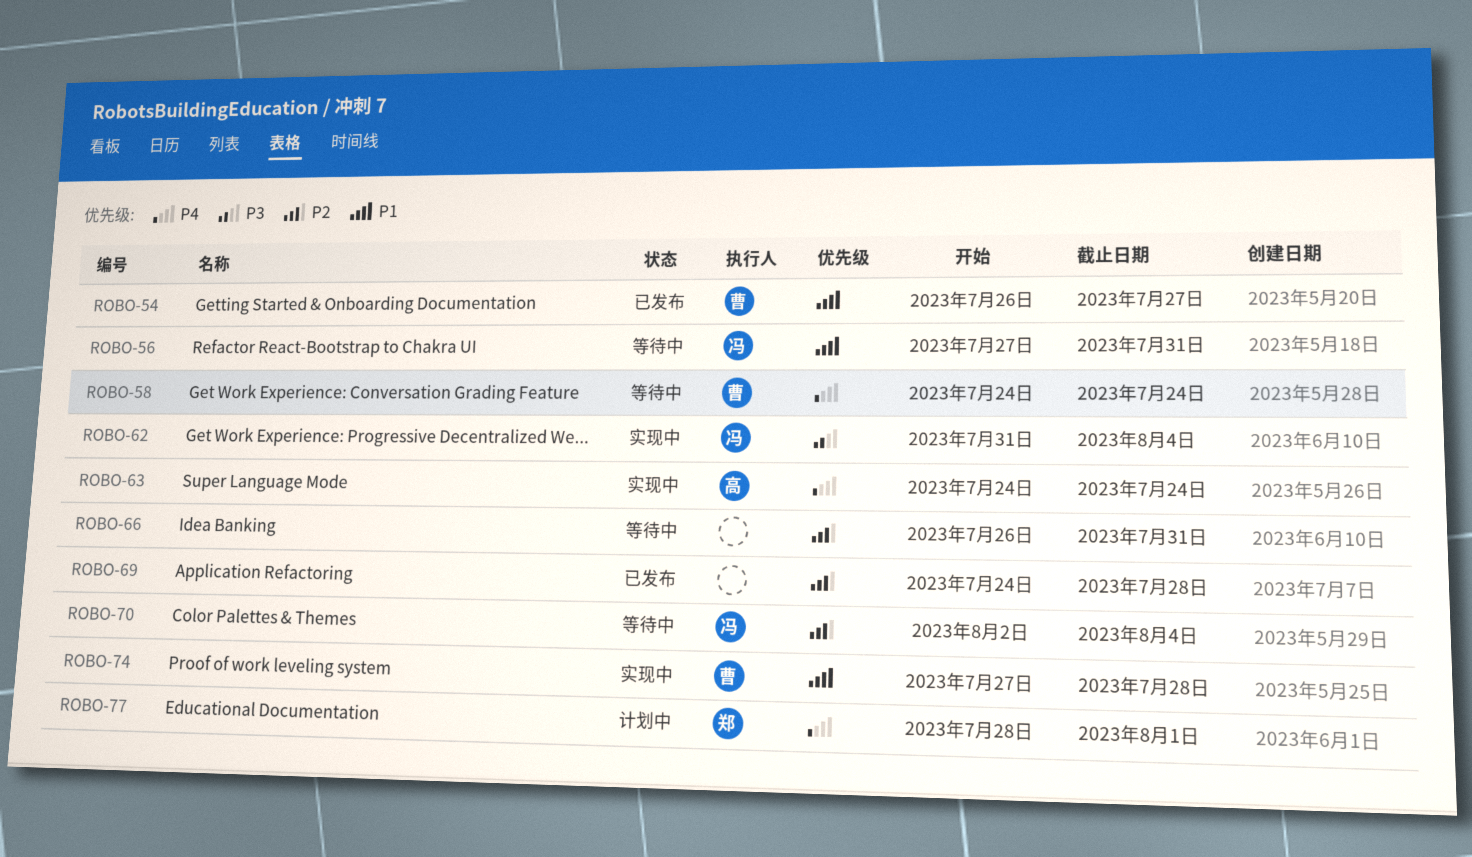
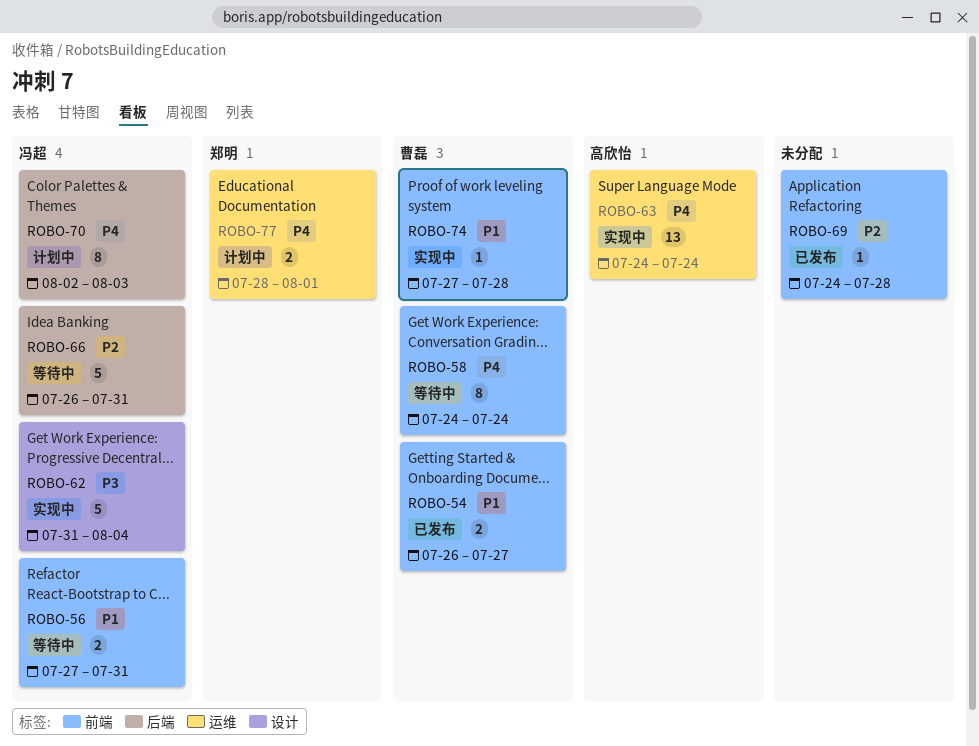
ROBO-66, owner: none -> 冯超
ROBO-70, status: 等待中 -> 计划中
ROBO-70, priority: P2 -> P4
ROBO-70, due: Aug 4 -> Aug 3

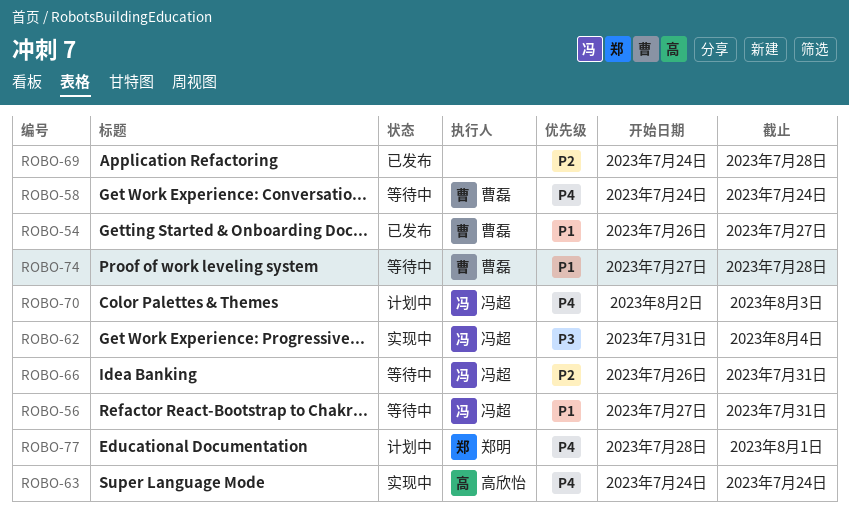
ROBO-74, status: 实现中 -> 等待中

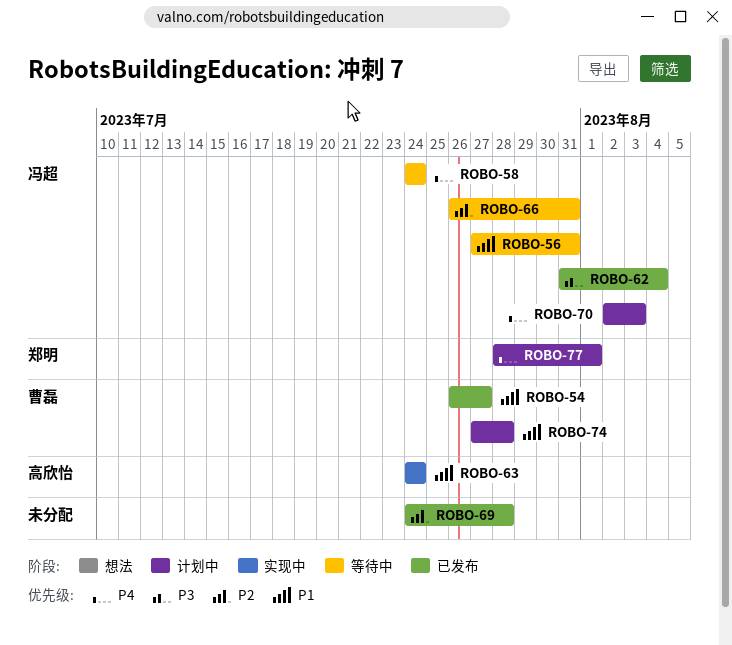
ROBO-58, owner: 曹磊 -> 冯超
ROBO-62, status: 实现中 -> 已发布
ROBO-63, priority: P4 -> P1
ROBO-74, status: 等待中 -> 计划中

